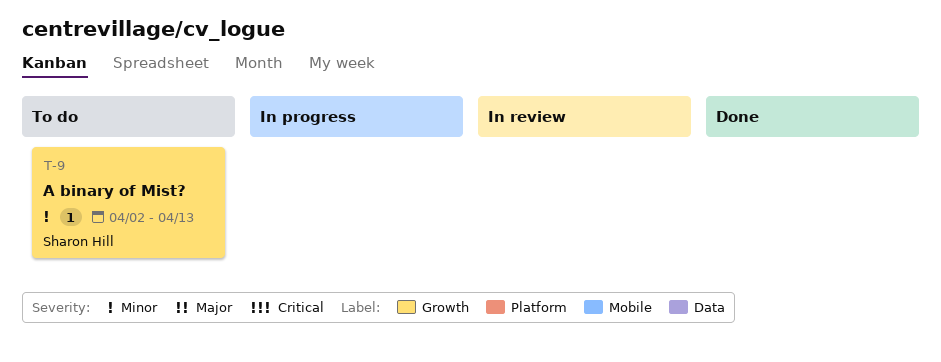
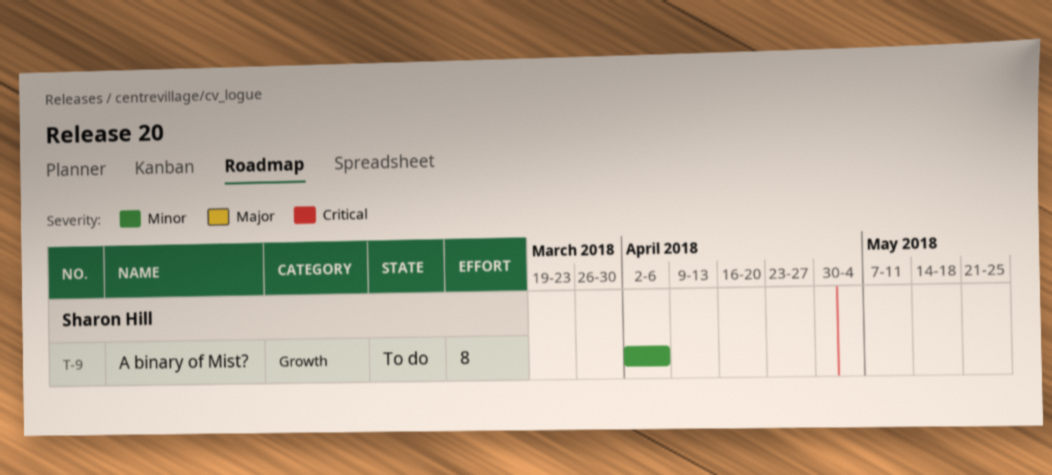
T-9, estimate: 1 -> 8
T-9, due: Apr 13 -> Apr 6

